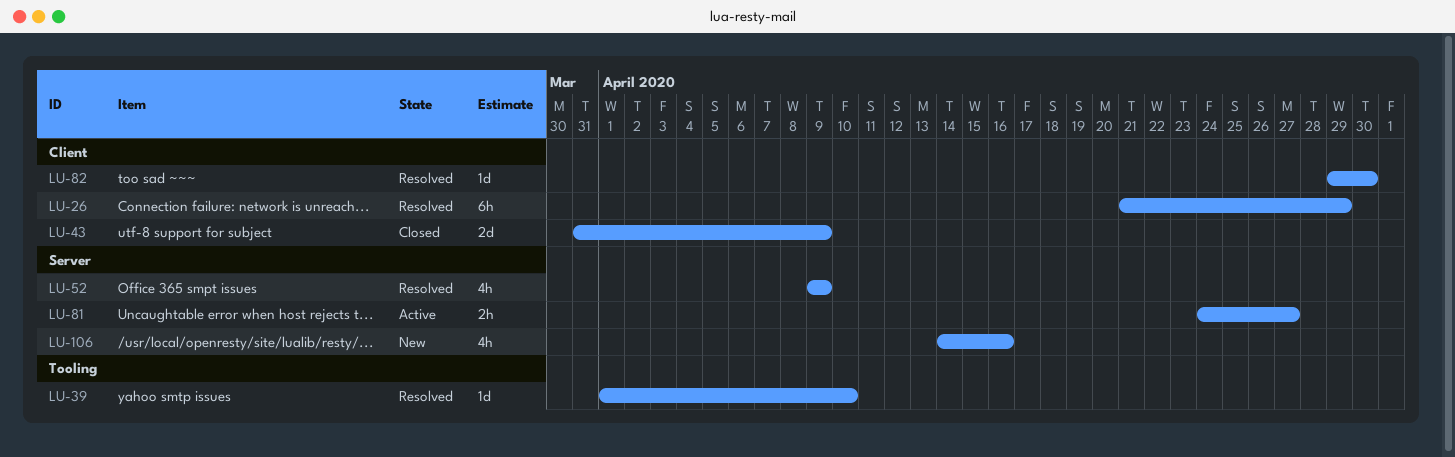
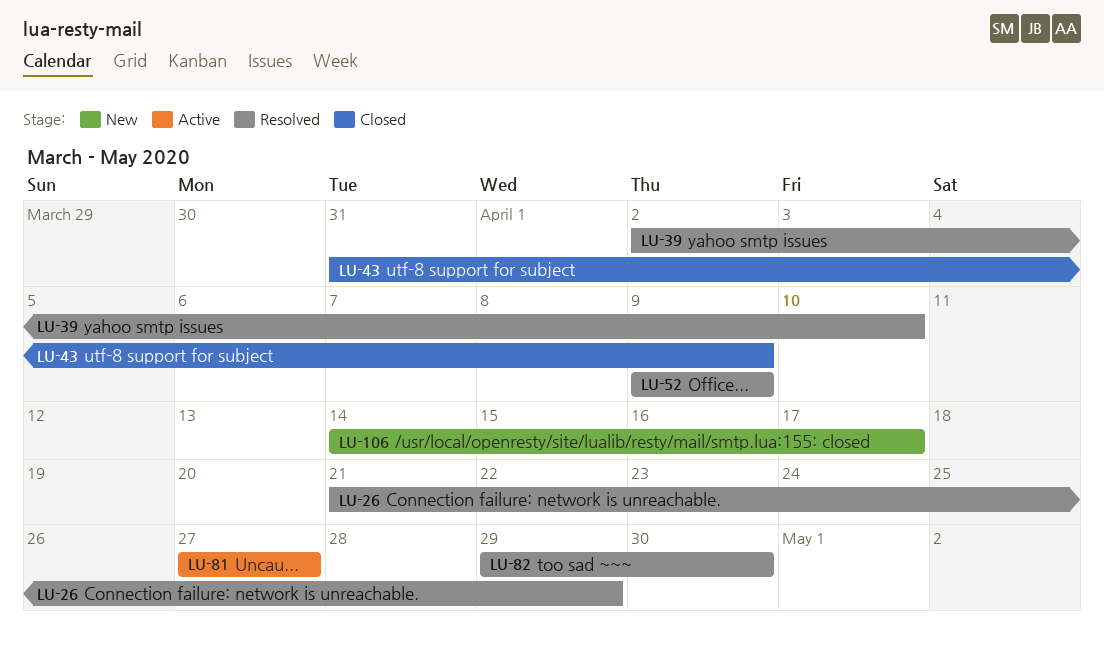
LU-39, start: Apr 1 -> Apr 2
LU-81, start: Apr 24 -> Apr 27
LU-106, due: Apr 16 -> Apr 17

